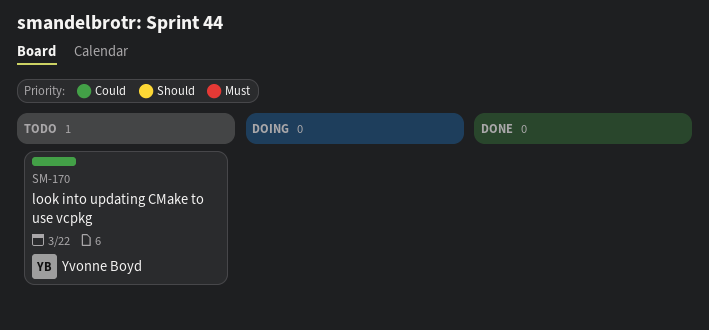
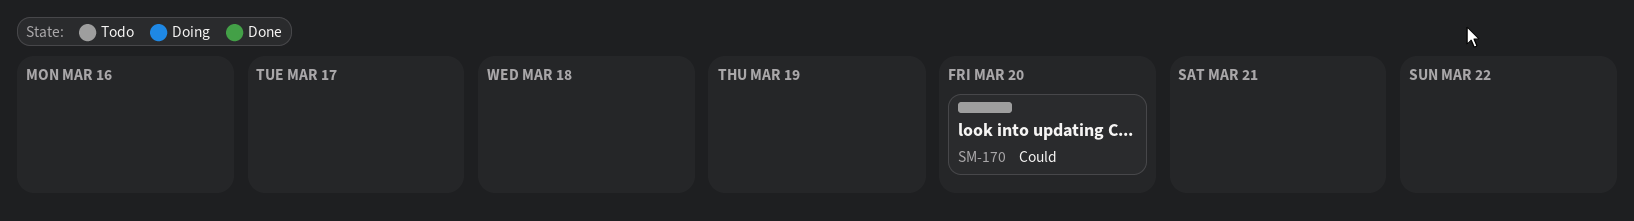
SM-170, due: Mar 22 -> Mar 20

